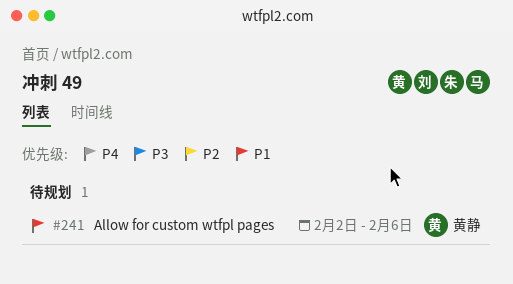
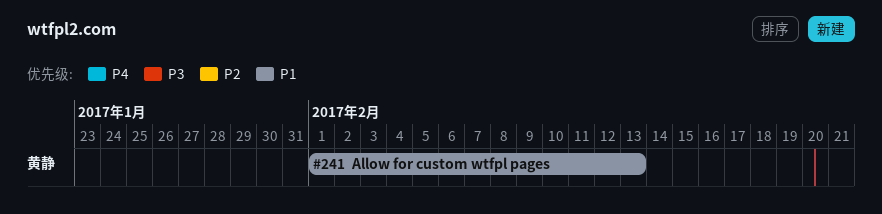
#241, start: Feb 2 -> Feb 1
#241, due: Feb 6 -> Feb 13

